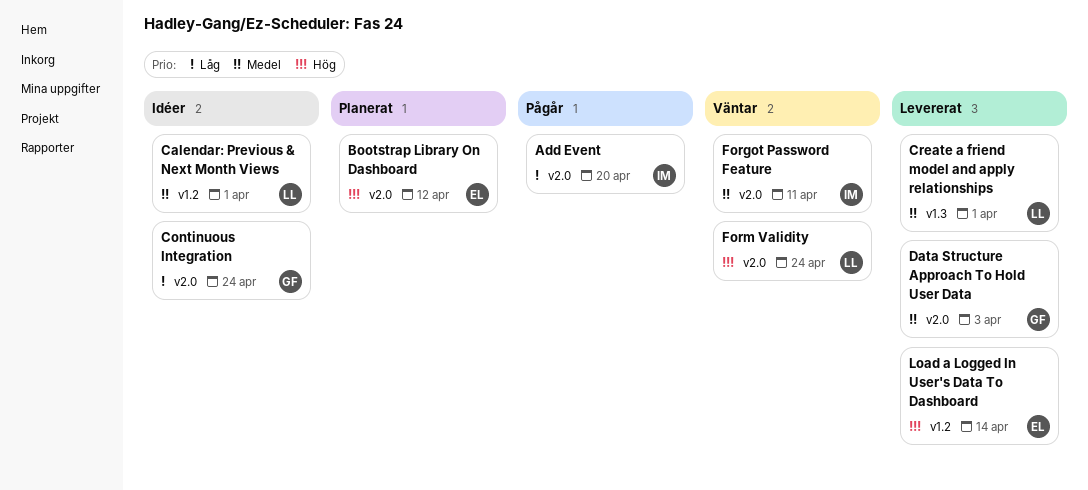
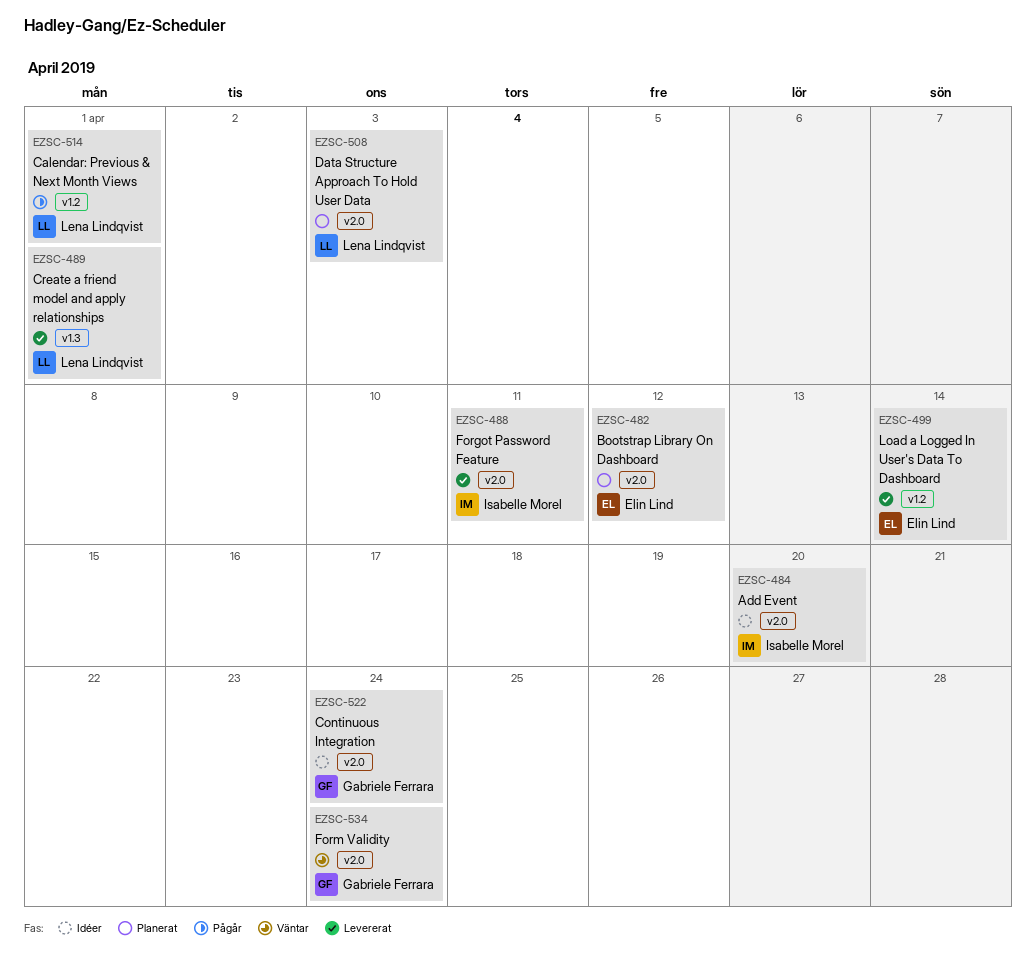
Add Event, status: Pågår -> Idéer
Calendar: Previous & Next Month Views, status: Idéer -> Pågår
Data Structure Approach To Hold User Data, status: Levererat -> Planerat
Data Structure Approach To Hold User Data, owner: Gabriele Ferrara -> Lena Lindqvist
Forgot Password Feature, status: Väntar -> Levererat
Form Validity, owner: Lena Lindqvist -> Gabriele Ferrara

